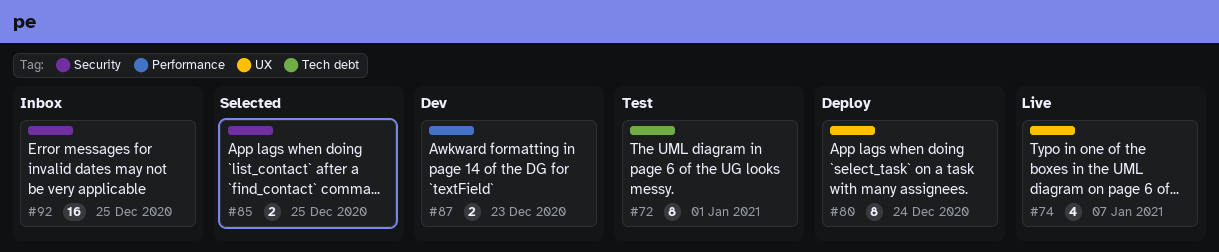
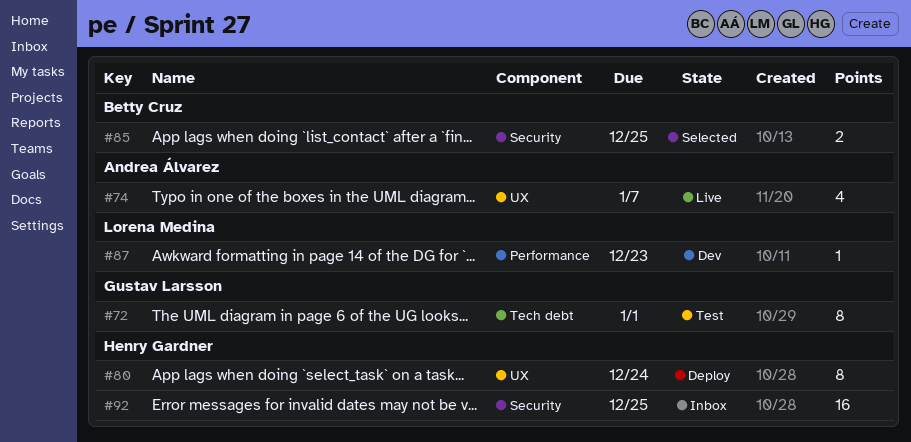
#87, estimate: 2 -> 1

